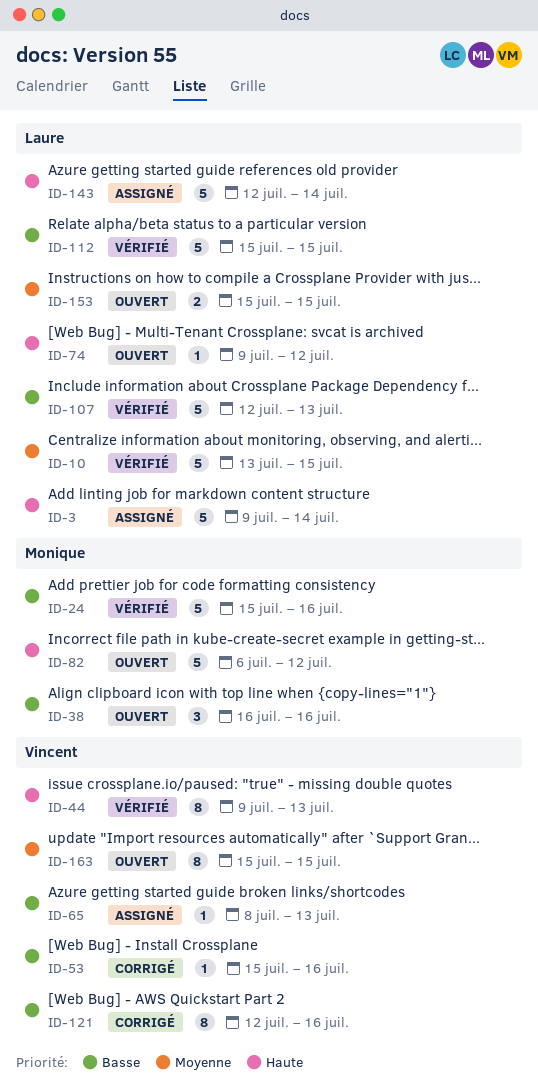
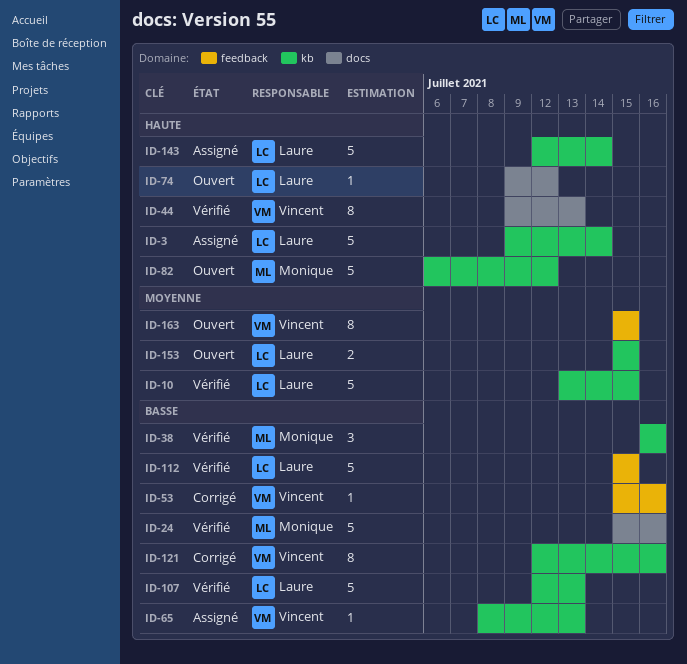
ID-38, status: Ouvert -> Vérifié

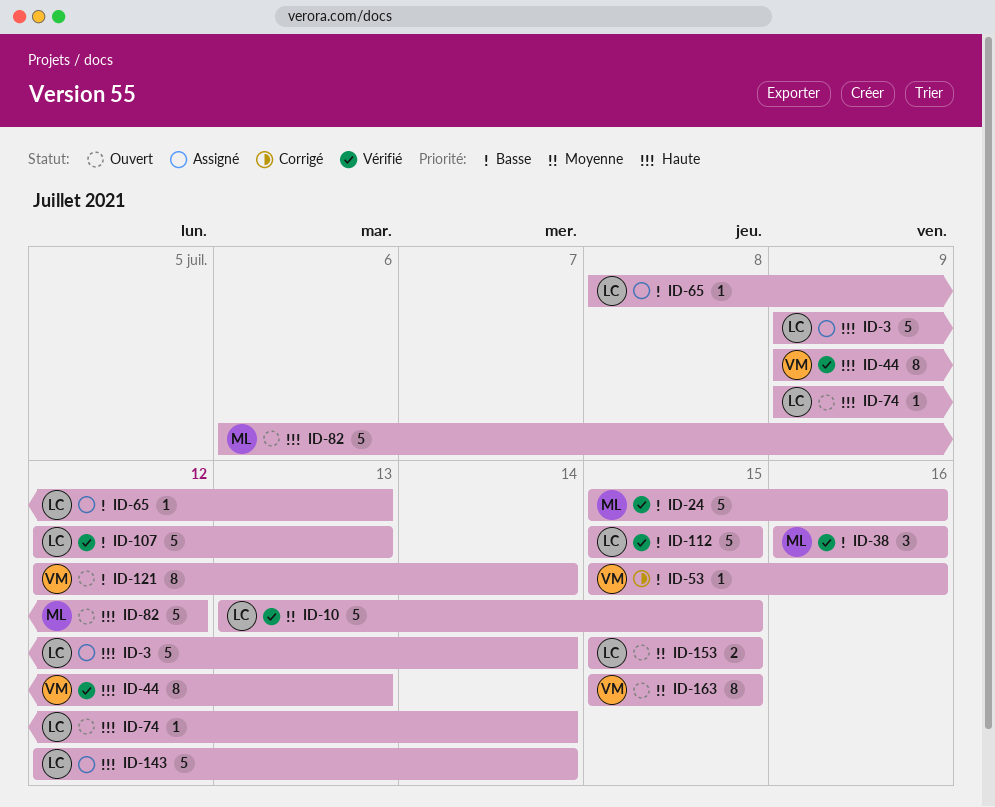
ID-65, owner: Vincent -> Laure
ID-74, due: Jul 12 -> Jul 14
ID-121, status: Corrigé -> Ouvert
ID-121, due: Jul 16 -> Jul 14

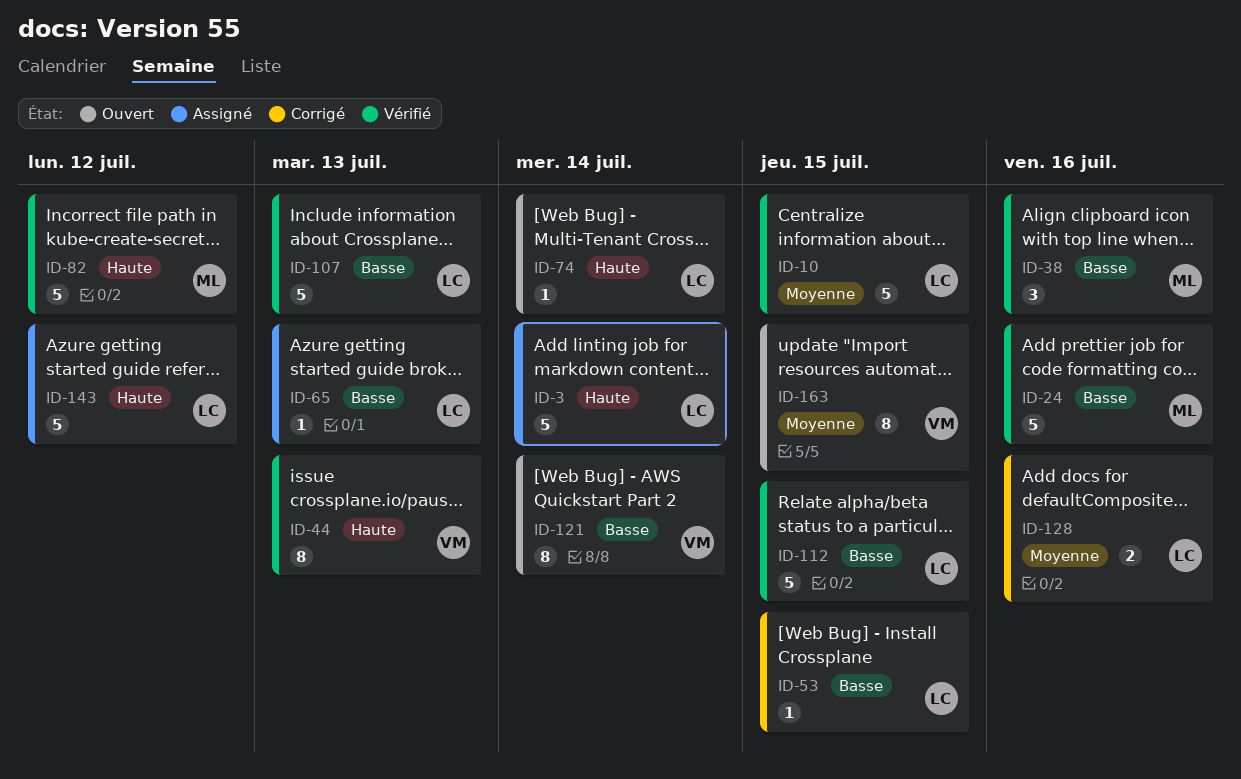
ID-53, owner: VM -> LC
ID-53, due: Jul 16 -> Jul 15
ID-82, status: Ouvert -> Vérifié
ID-128: none -> present
ID-143, due: Jul 14 -> Jul 12
ID-153: present -> none

